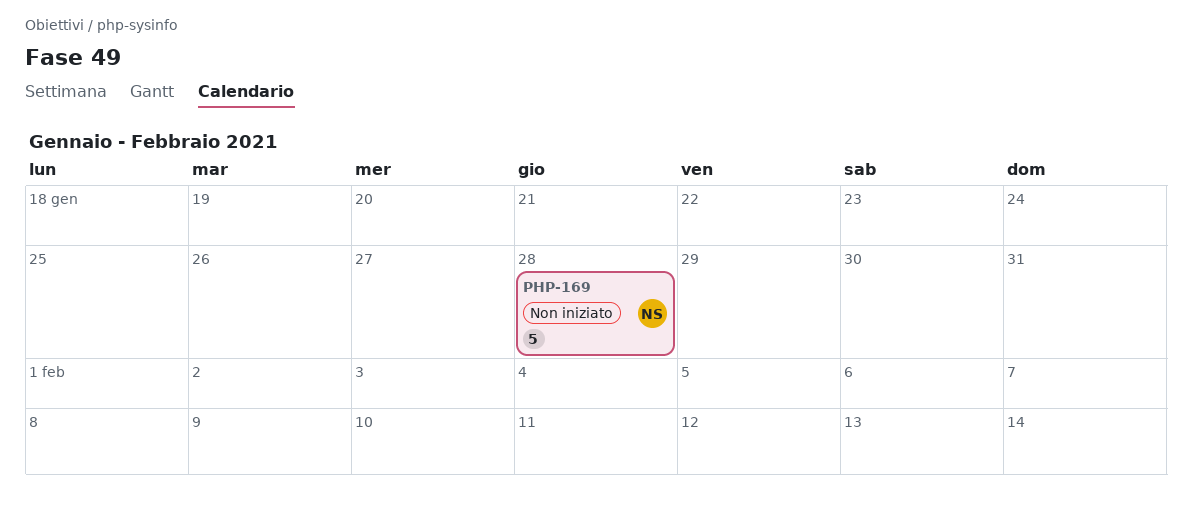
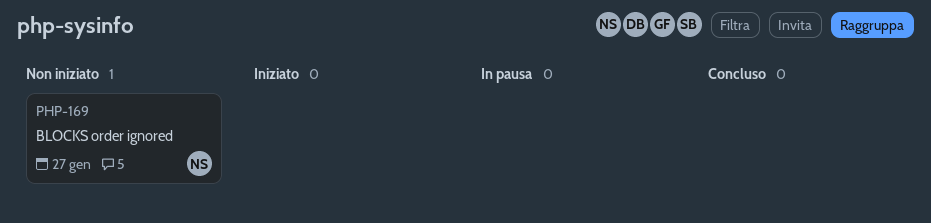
PHP-169, due: Jan 28 -> Jan 27

